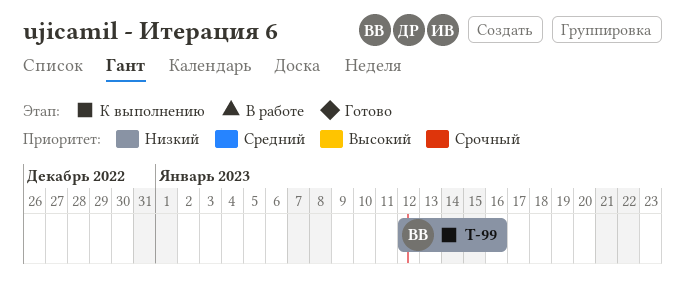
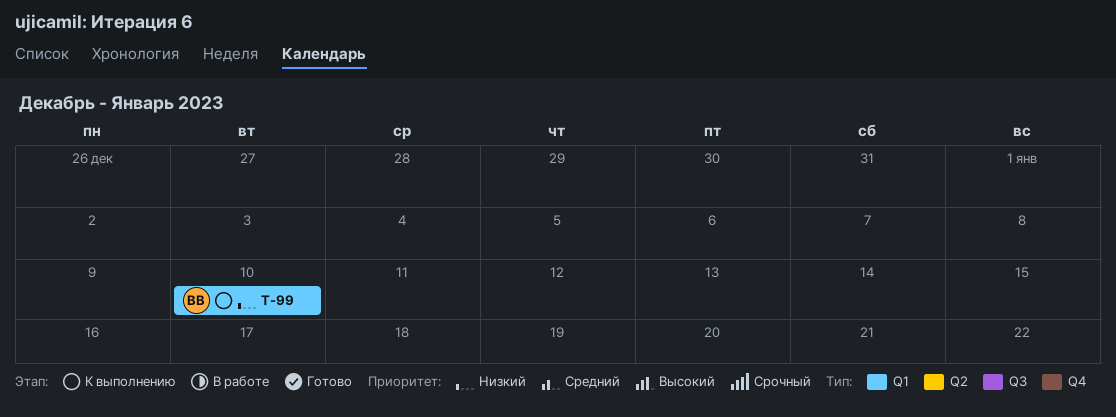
T-99, start: Jan 12 -> Jan 10
T-99, due: Jan 16 -> Jan 10

